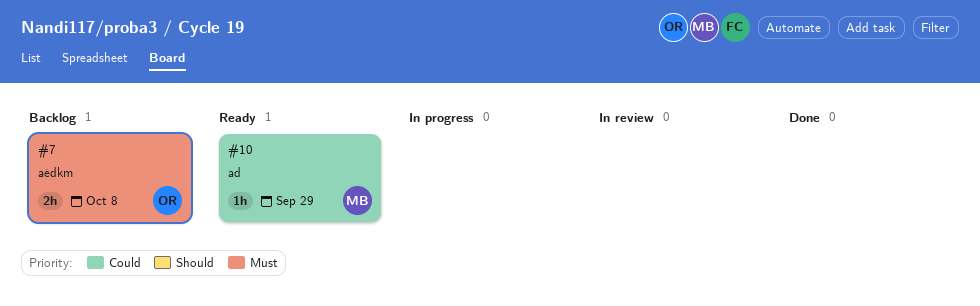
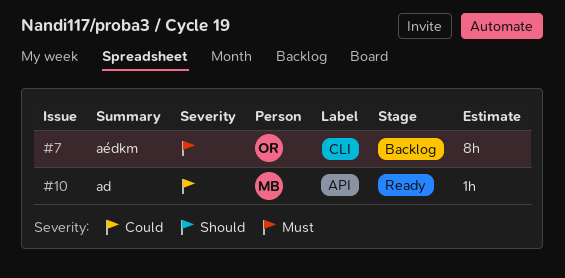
#7, estimate: 2h -> 8h

